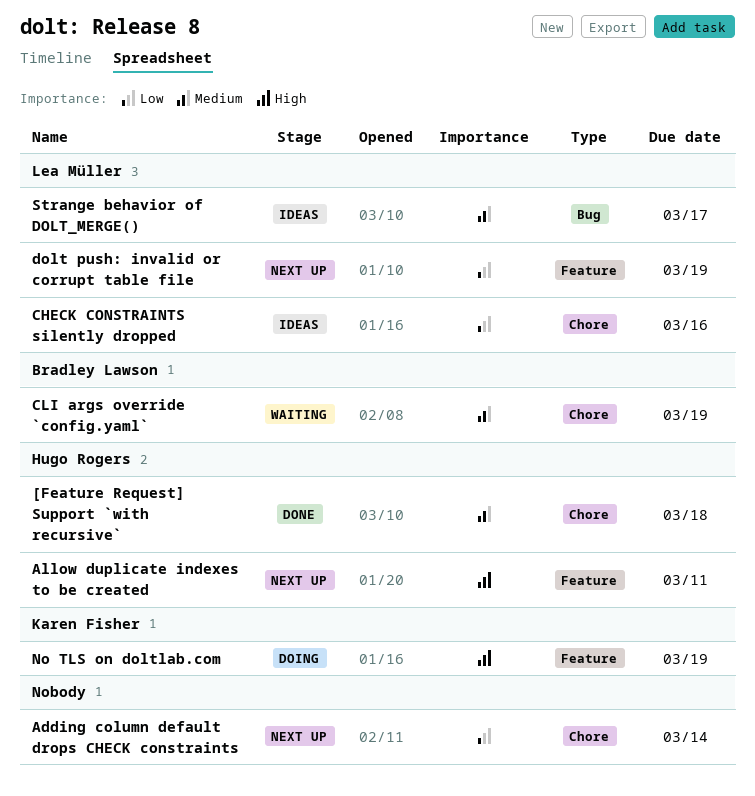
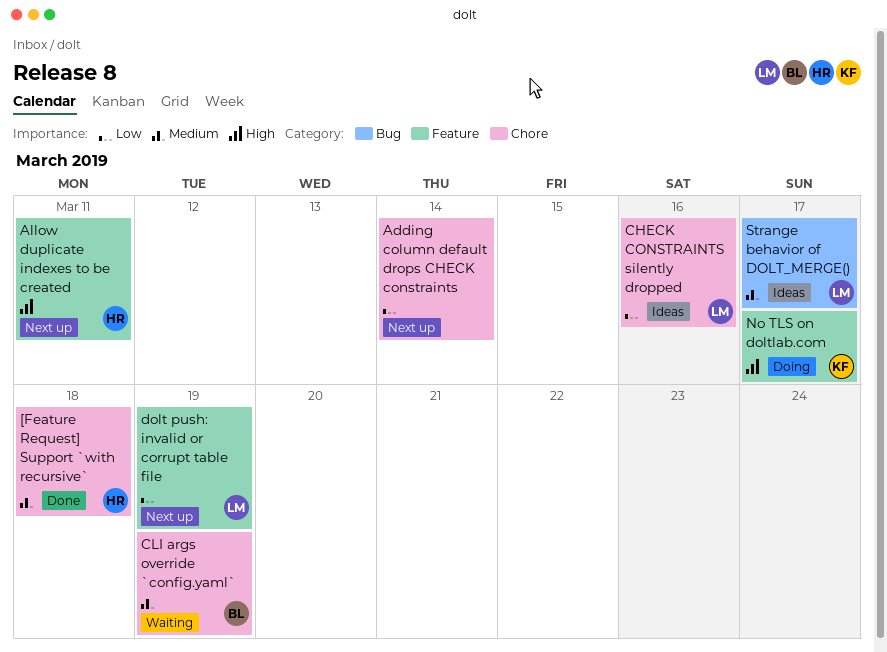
No TLS on doltlab.com, due: Mar 19 -> Mar 17

